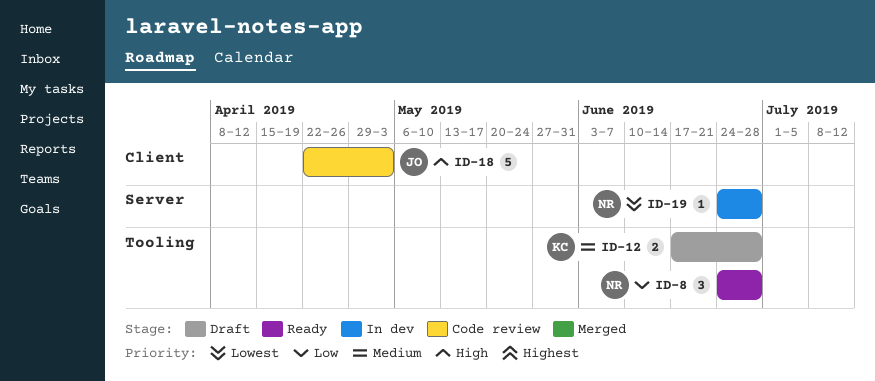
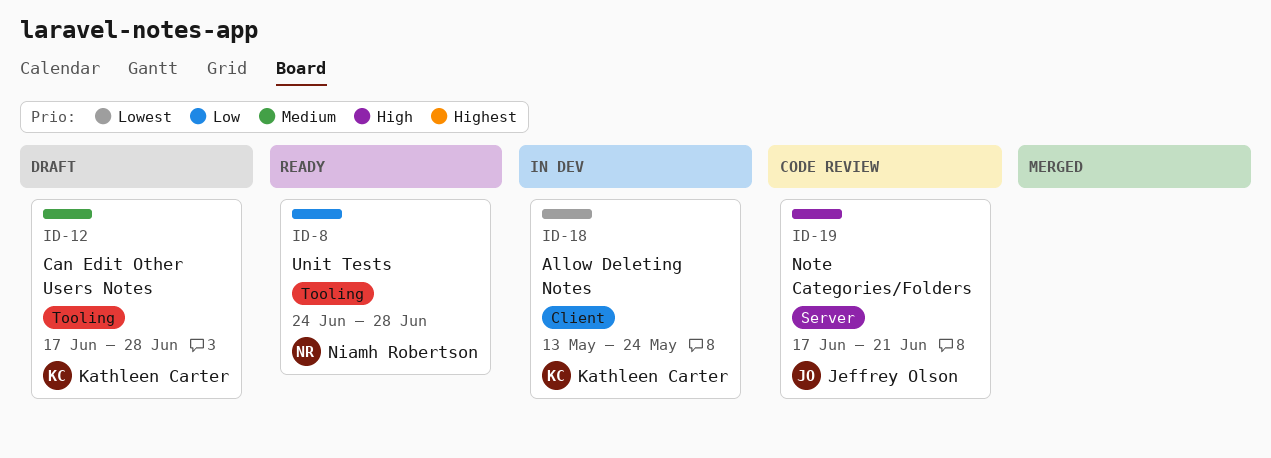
ID-18, status: Code review -> In dev
ID-18, owner: Jeffrey Olson -> Kathleen Carter
ID-18, priority: High -> Lowest
ID-18, start: Apr 22 -> May 13
ID-18, due: May 3 -> May 24
ID-19, status: In dev -> Code review
ID-19, owner: Niamh Robertson -> Jeffrey Olson
ID-19, priority: Lowest -> High
ID-19, start: Jun 24 -> Jun 17
ID-19, due: Jun 28 -> Jun 21

